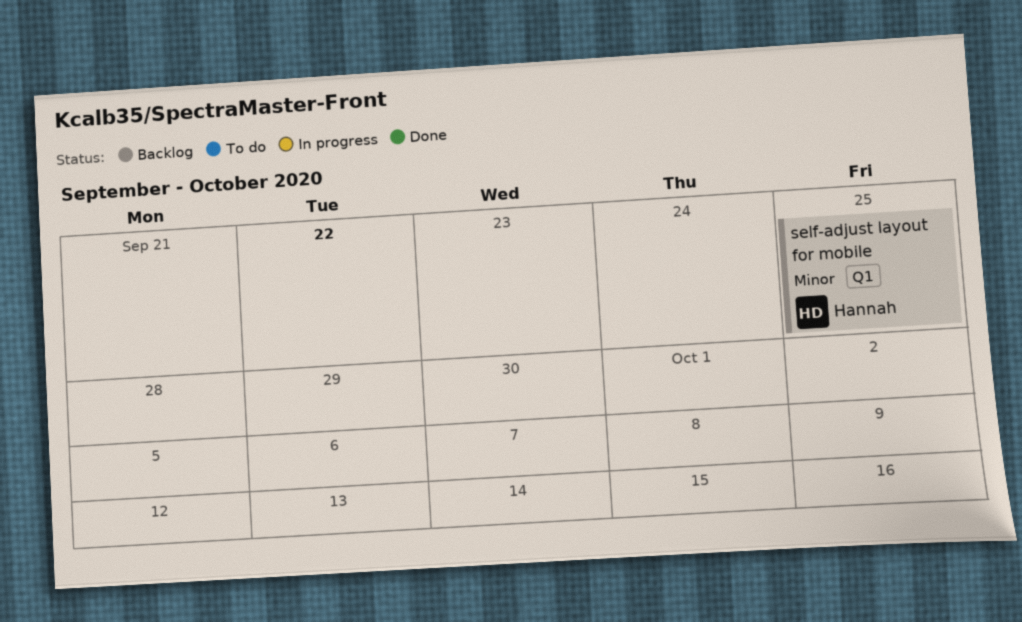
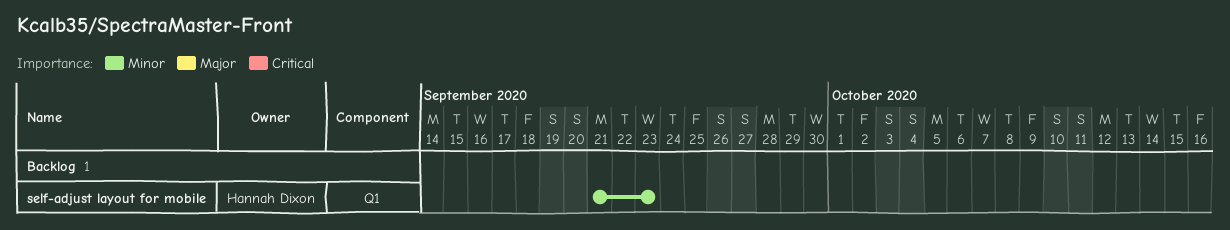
self-adjust layout for mobile, due: Sep 25 -> Sep 23

